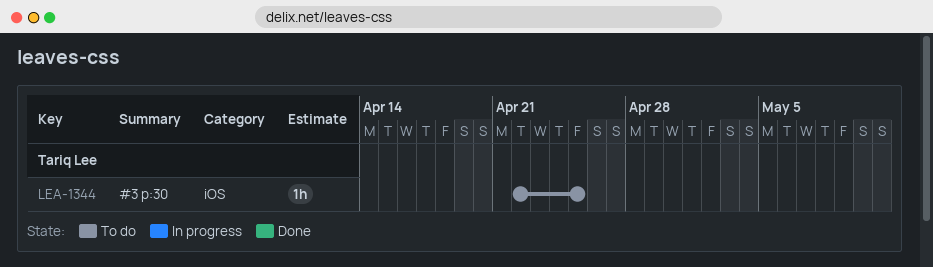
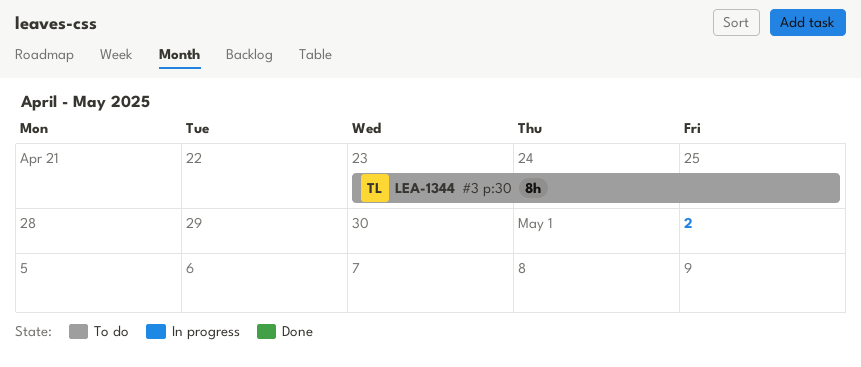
LEA-1344, estimate: 1h -> 8h
LEA-1344, start: Apr 22 -> Apr 23

